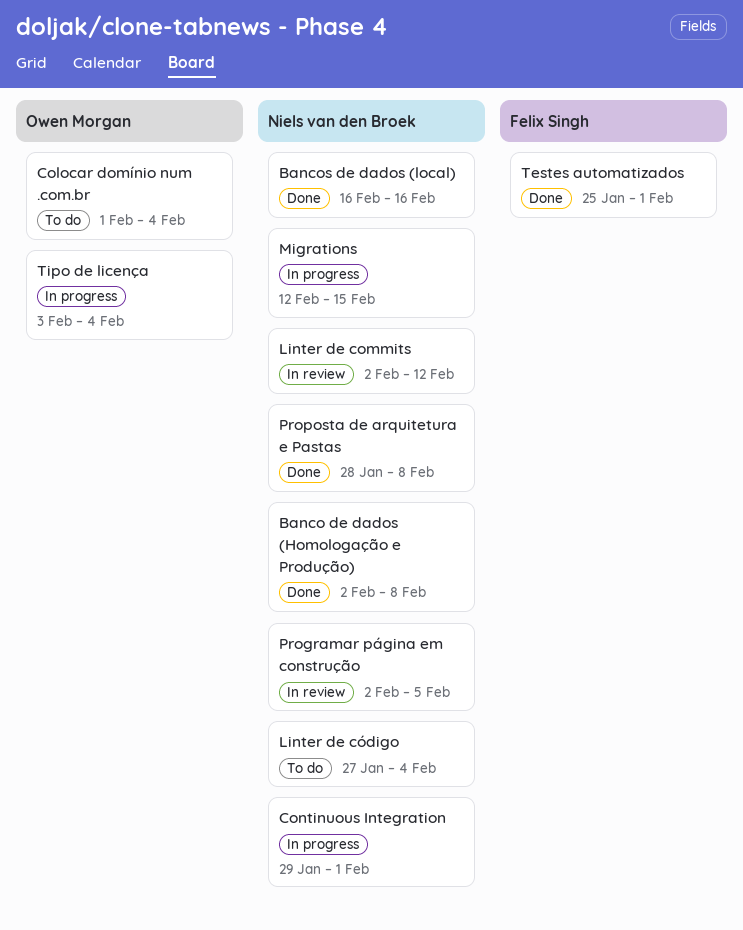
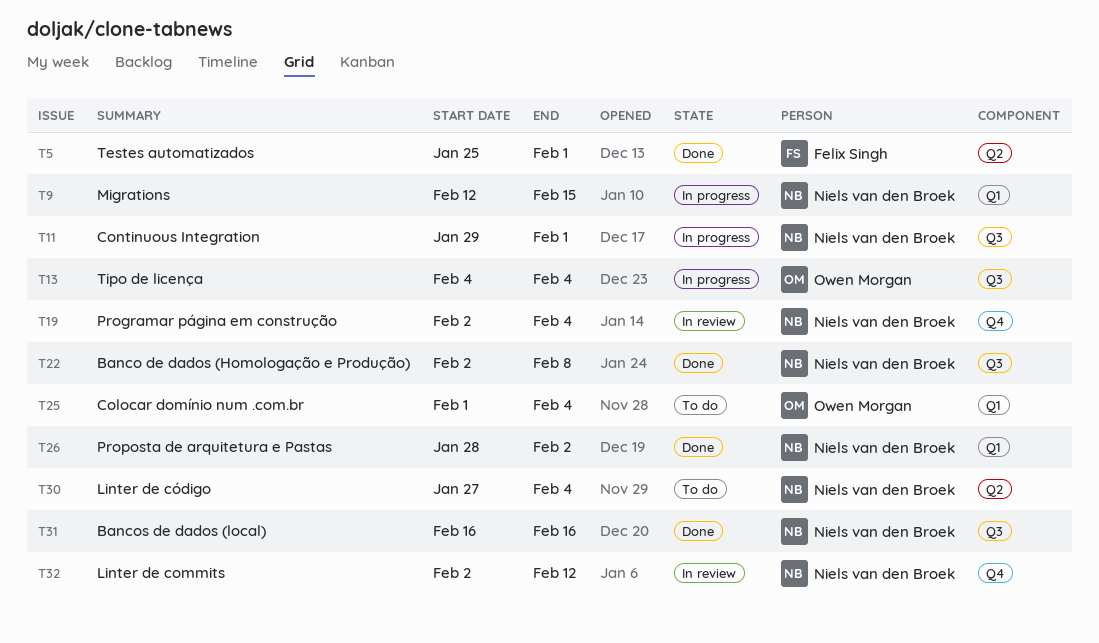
Programar página em construção, due: Feb 5 -> Feb 4
Proposta de arquitetura e Pastas, due: Feb 8 -> Feb 2
Tipo de licença, start: Feb 3 -> Feb 4

